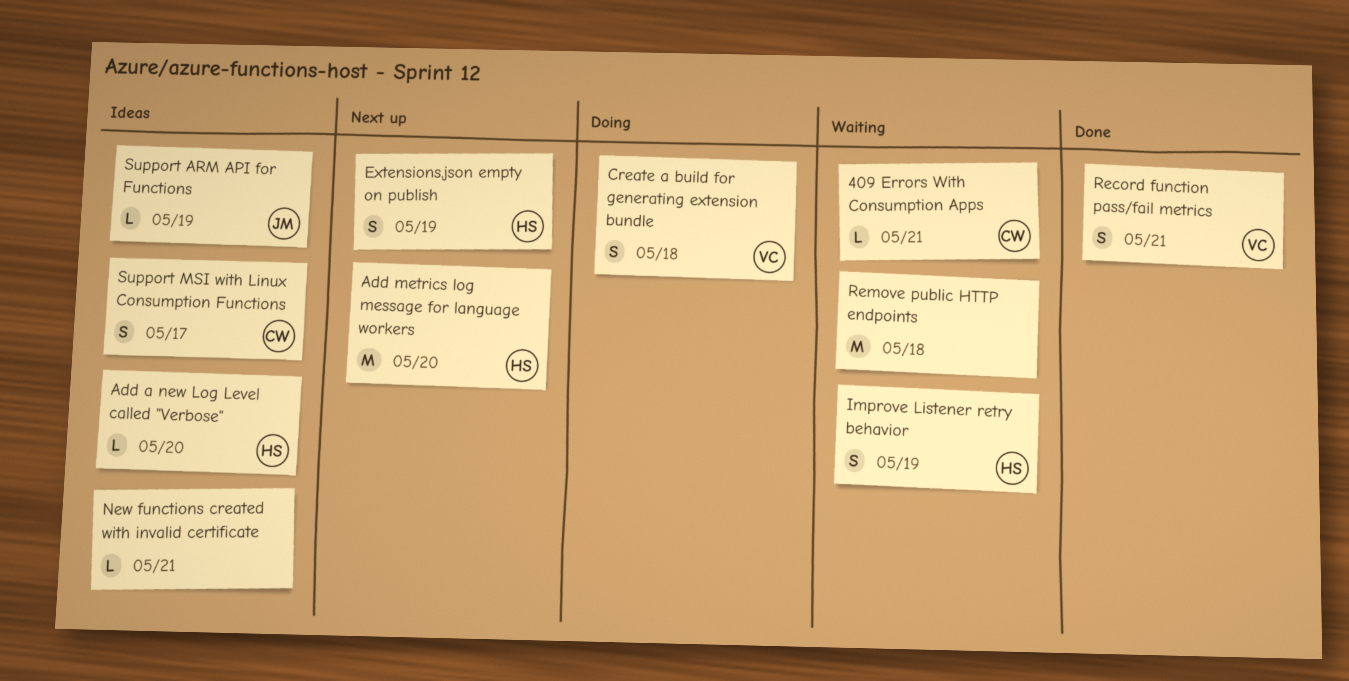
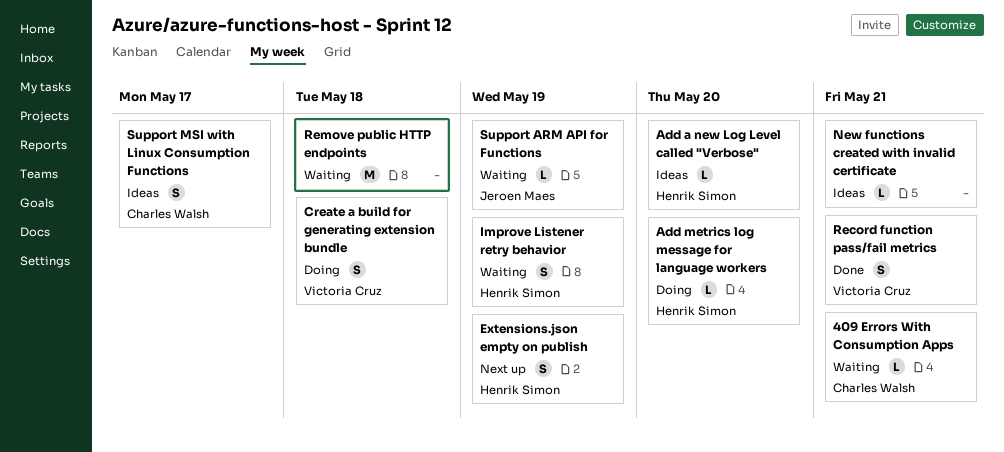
Add metrics log message for language workers, status: Next up -> Doing
Add metrics log message for language workers, estimate: M -> L
Support ARM API for Functions, status: Ideas -> Waiting

